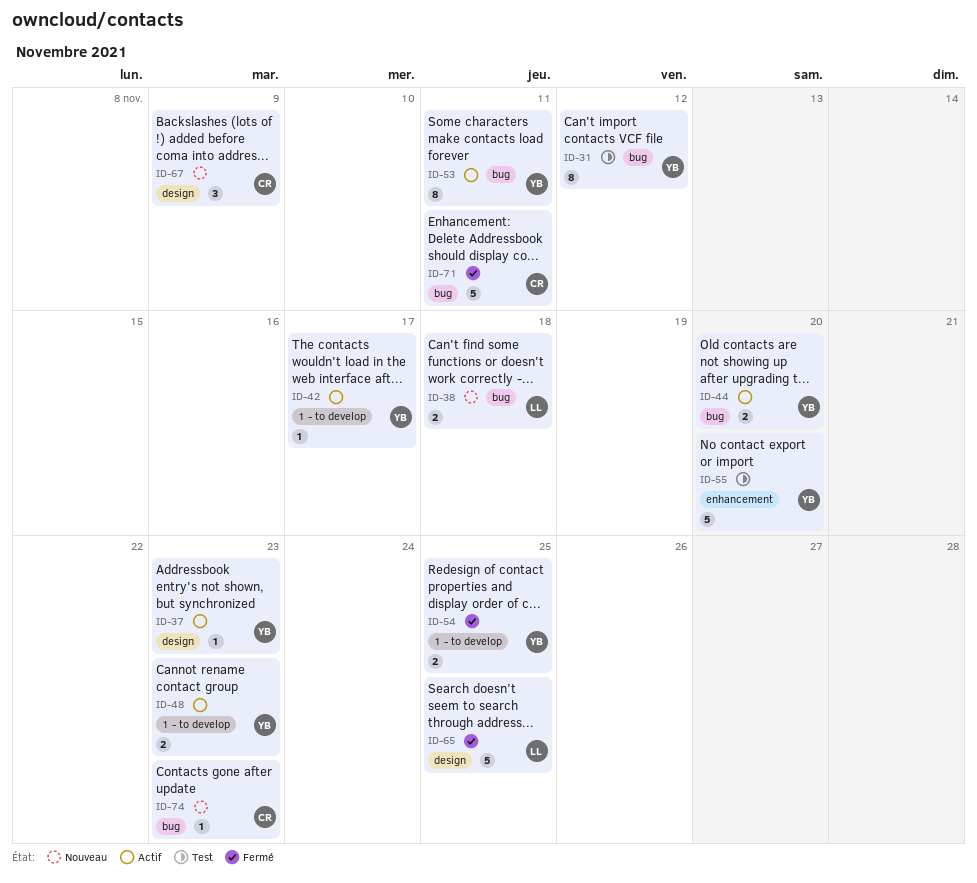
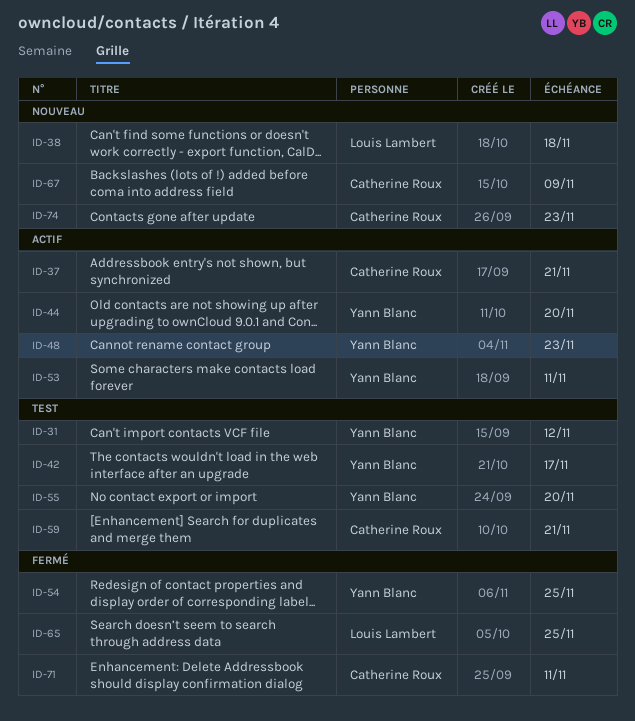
ID-37, owner: Yann Blanc -> Catherine Roux
ID-37, due: Nov 23 -> Nov 21
ID-42, status: Actif -> Test
ID-59: none -> present

